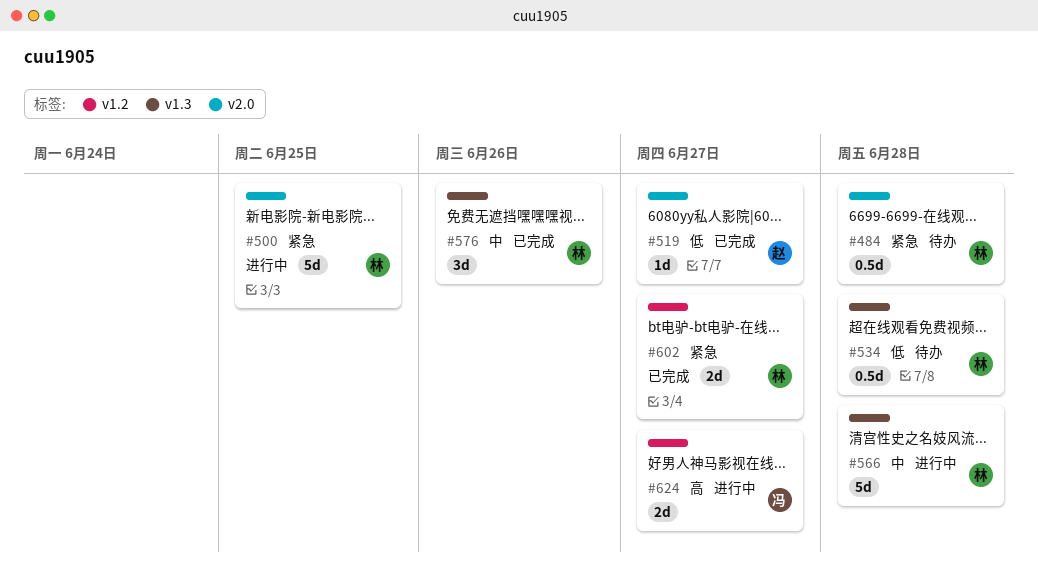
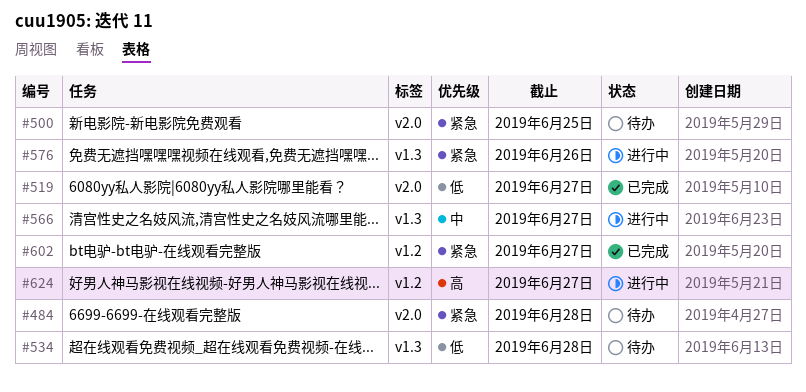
#500, status: 进行中 -> 待办
#566, due: Jun 28 -> Jun 27
#576, status: 已完成 -> 进行中
#576, priority: 中 -> 紧急

